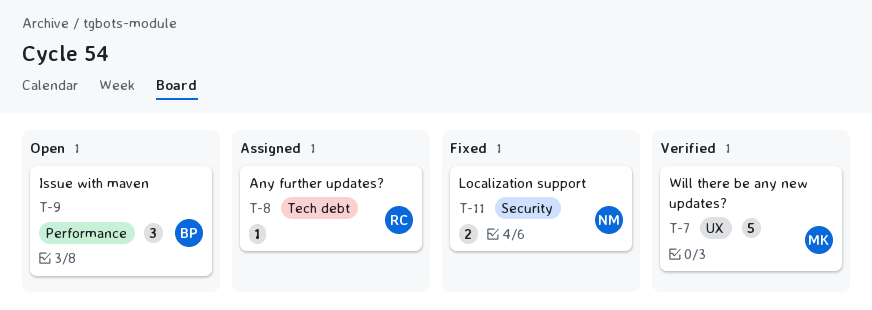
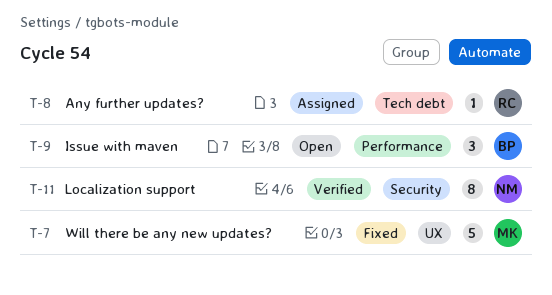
T-7, status: Verified -> Fixed
T-11, status: Fixed -> Verified
T-11, estimate: 2 -> 8

